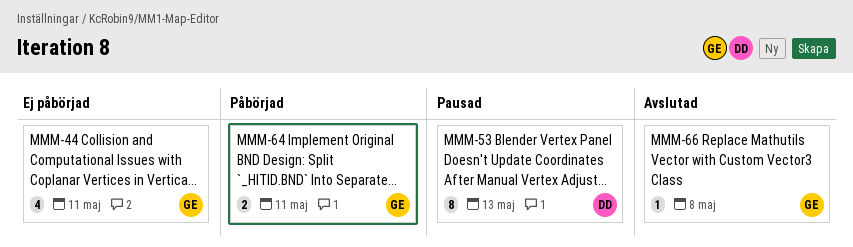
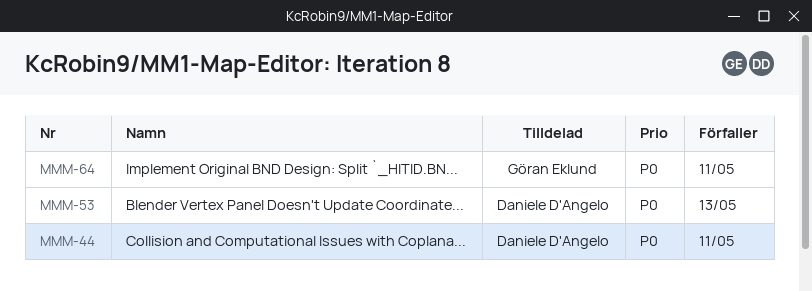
MMM-44, owner: Göran Eklund -> Daniele D'Angelo
MMM-66: present -> none

